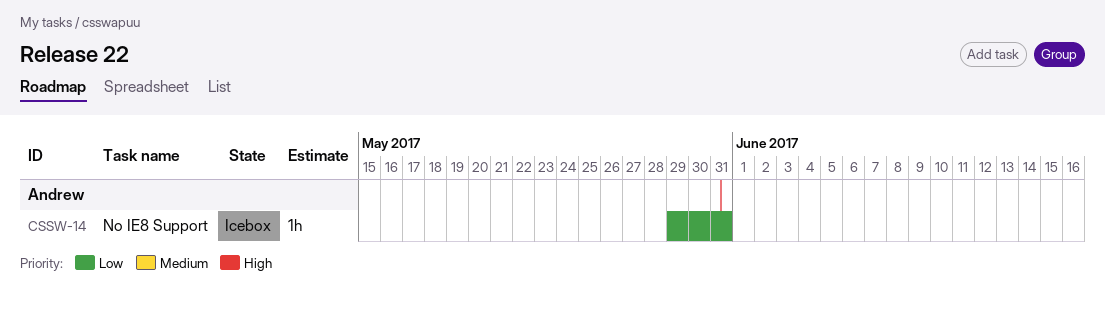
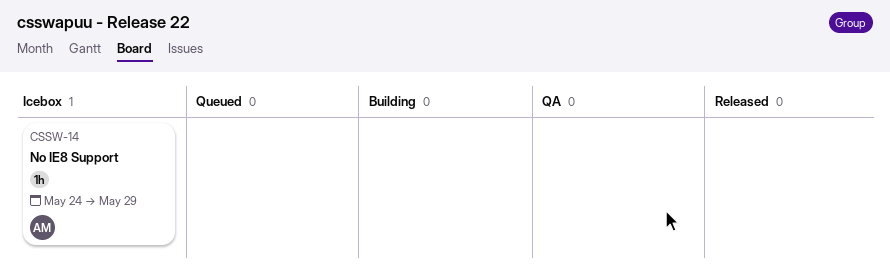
CSSW-14, start: May 29 -> May 24
CSSW-14, due: May 31 -> May 29

